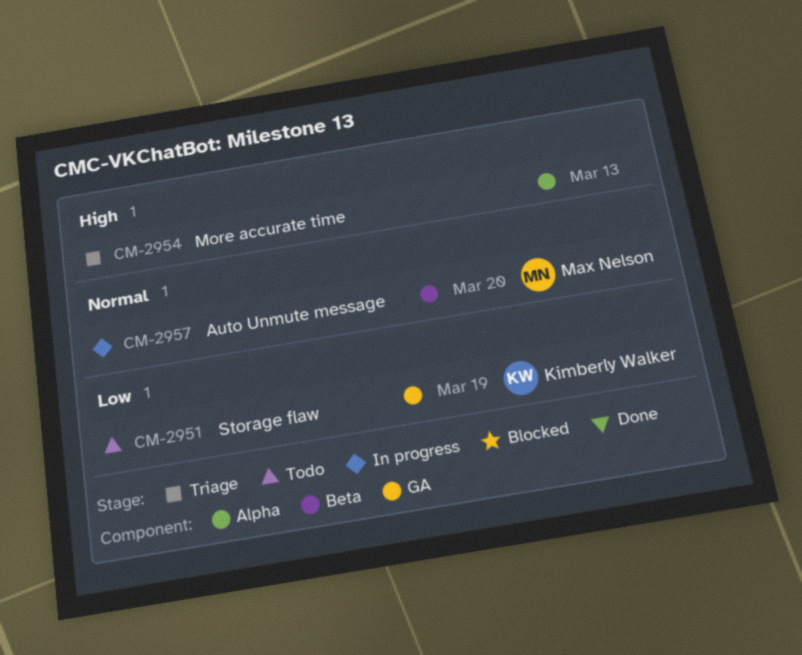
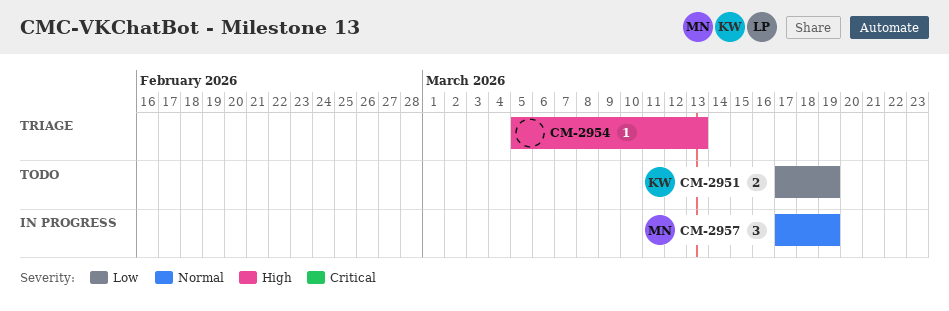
CM-2957, due: Mar 20 -> Mar 19

